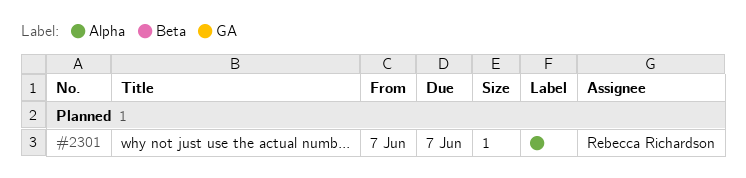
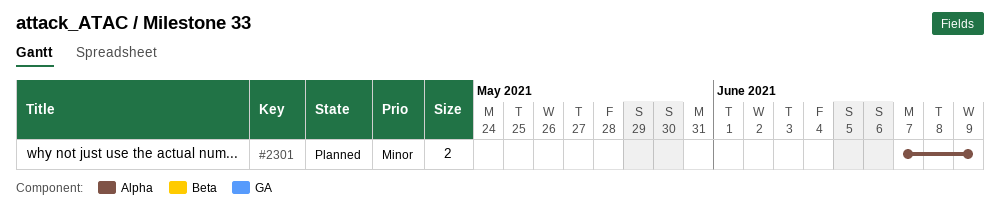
#2301, estimate: 1 -> 2
#2301, due: Jun 7 -> Jun 9

